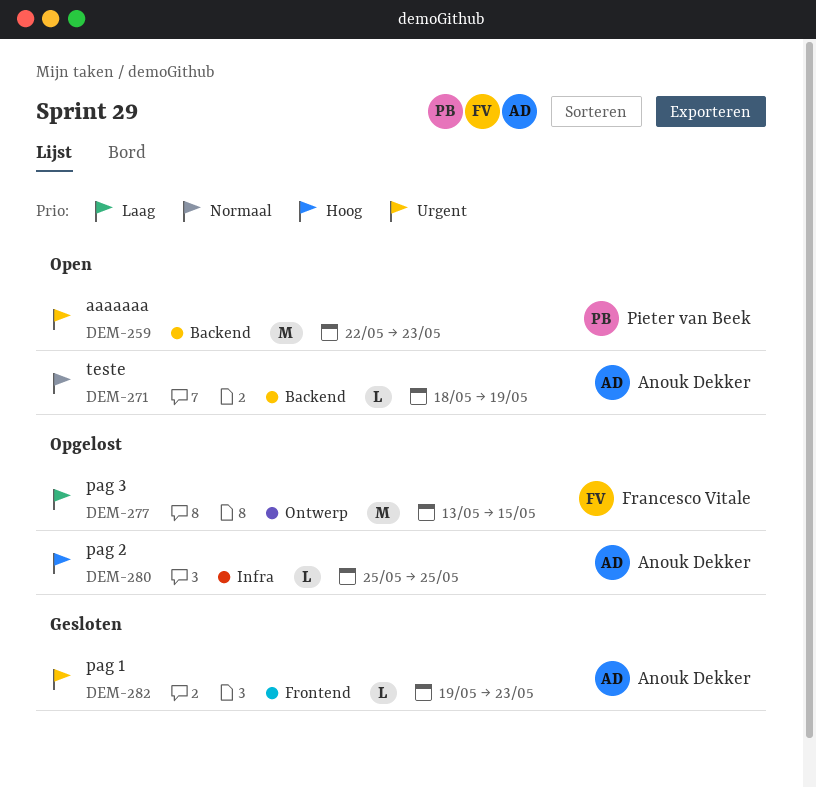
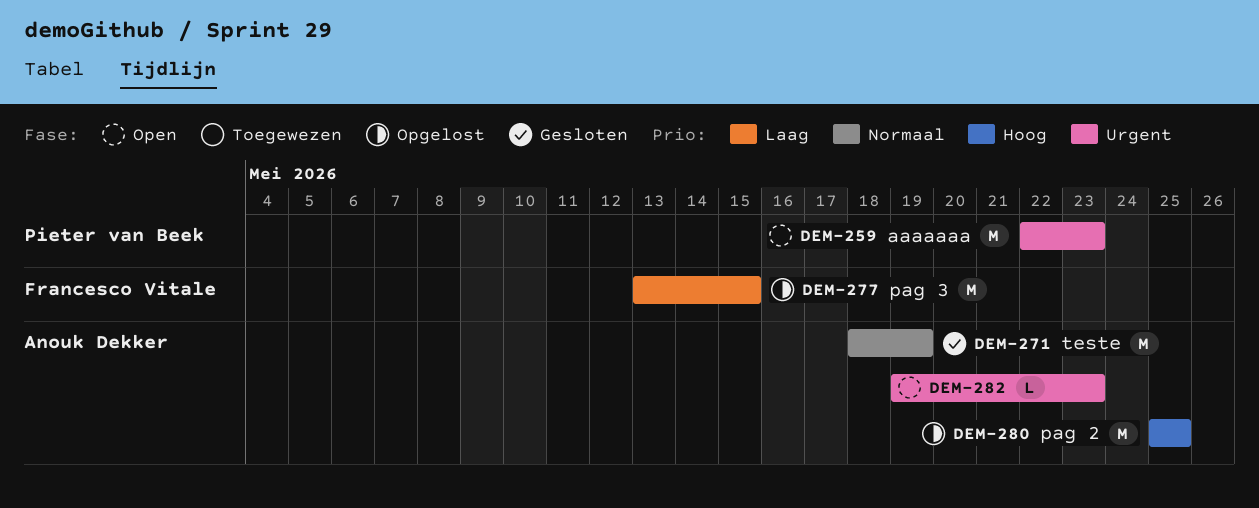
DEM-271, status: Open -> Gesloten
DEM-271, estimate: L -> M
DEM-280, estimate: L -> M
DEM-282, status: Gesloten -> Open

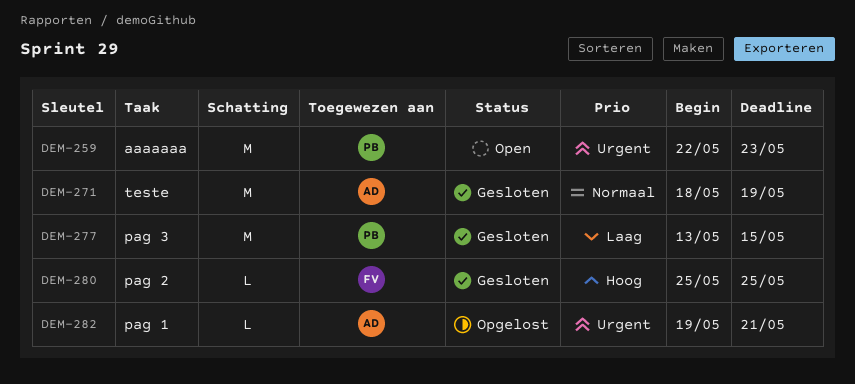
DEM-277, status: Opgelost -> Gesloten
DEM-277, owner: Francesco Vitale -> Pieter van Beek
DEM-280, status: Opgelost -> Gesloten
DEM-280, owner: Anouk Dekker -> Francesco Vitale
DEM-280, estimate: M -> L
DEM-282, status: Open -> Opgelost
DEM-282, due: May 23 -> May 21

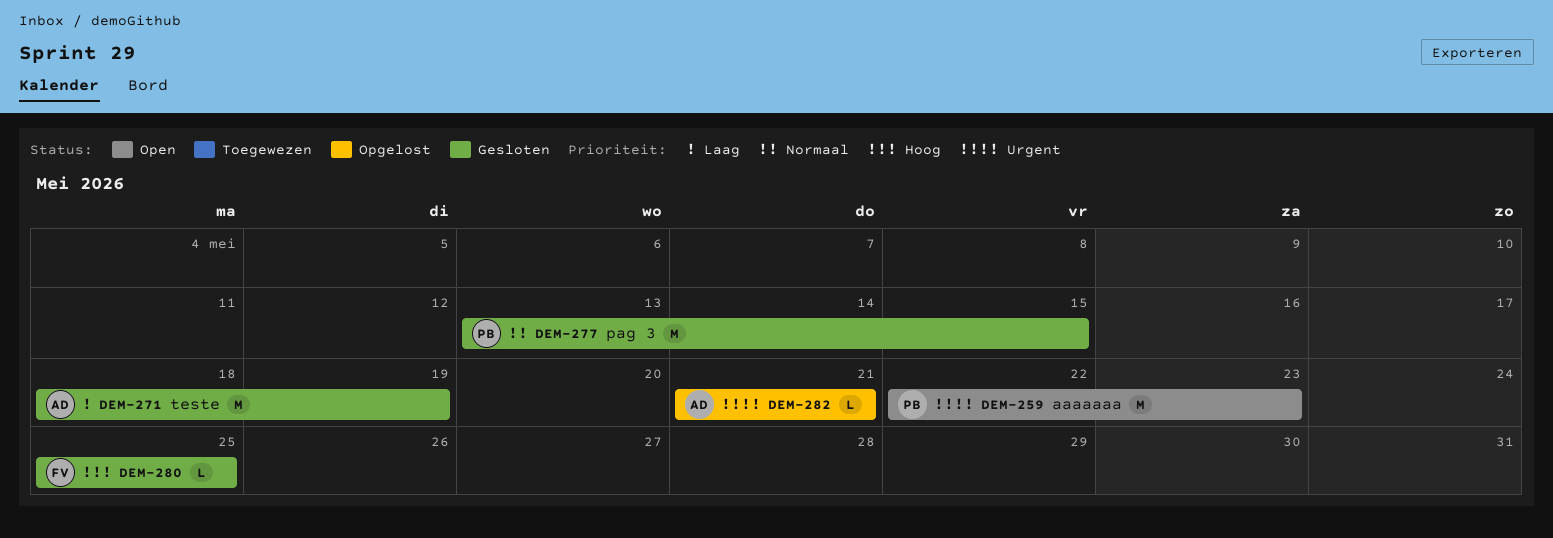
DEM-271, priority: Normaal -> Laag
DEM-277, priority: Laag -> Normaal
DEM-282, start: May 19 -> May 21

